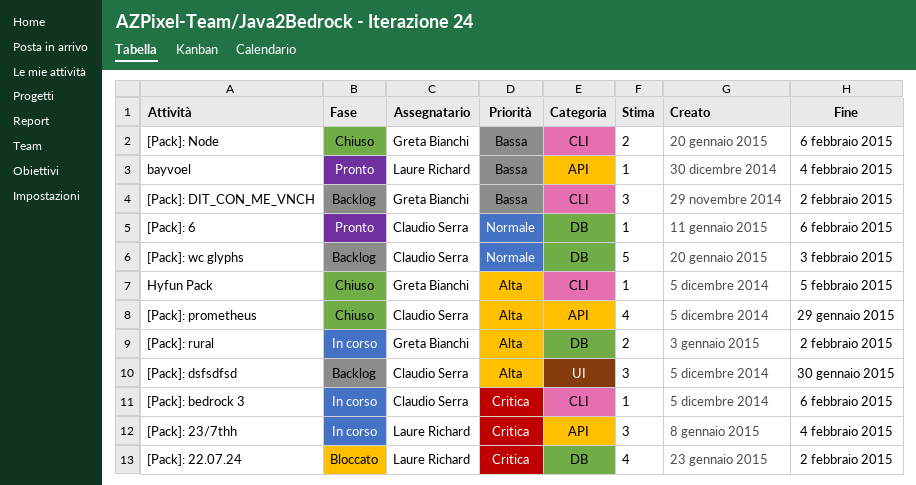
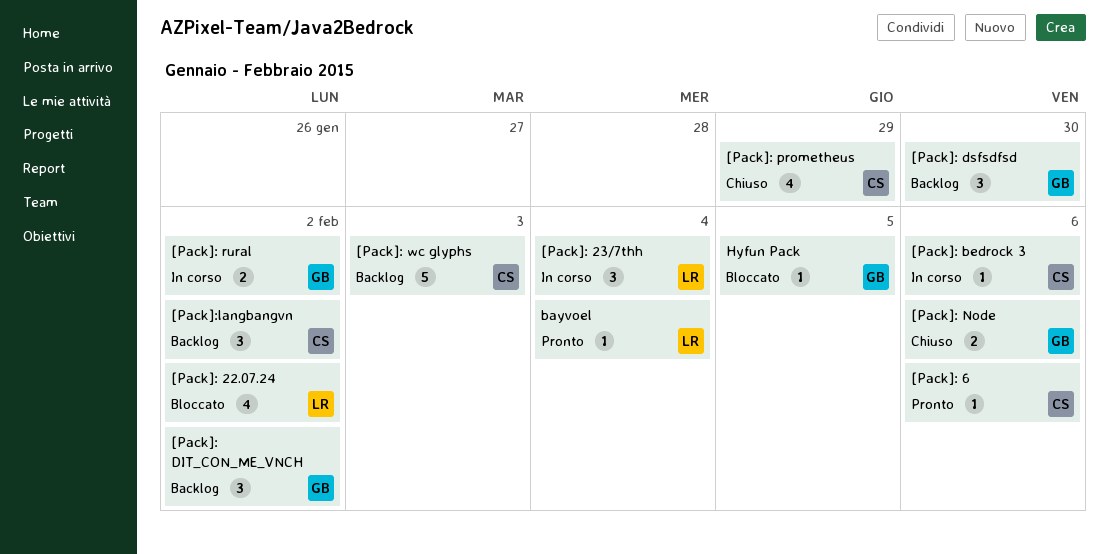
[Pack]: dsfsdfsd, owner: Claudio Serra -> Greta Bianchi
[Pack]:langbangvn: none -> present
Hyfun Pack, status: Chiuso -> Bloccato

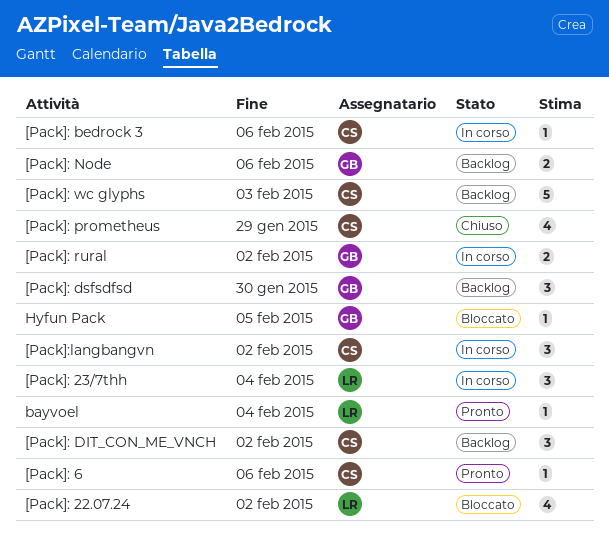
[Pack]: DIT_CON_ME_VNCH, owner: GB -> CS
[Pack]: Node, status: Chiuso -> Backlog
[Pack]:langbangvn, status: Backlog -> In corso

